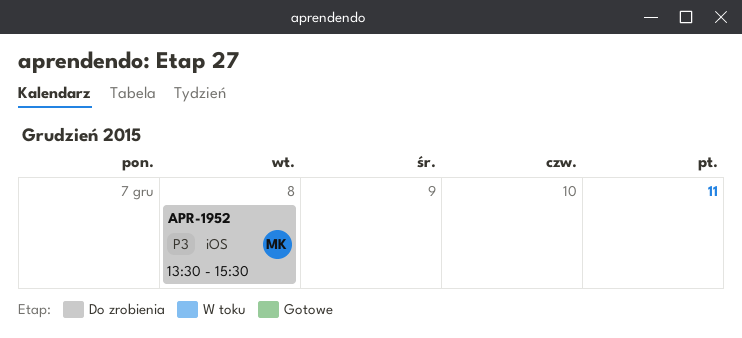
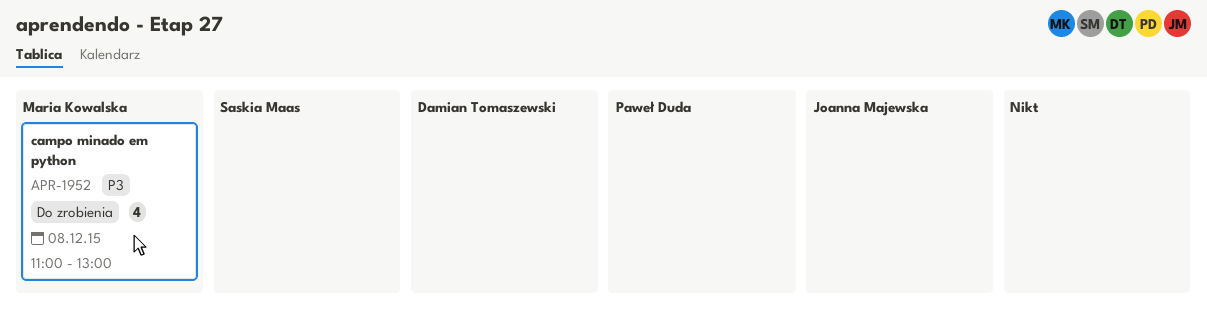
APR-1952, begins: 13:30 -> 11:00
APR-1952, ends: 15:30 -> 13:00

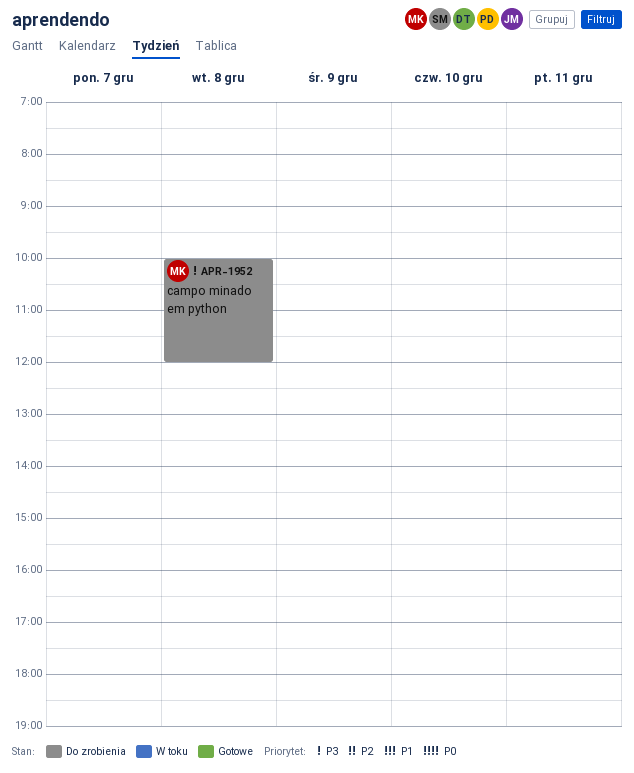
APR-1952, begins: 11:00 -> 10:00
APR-1952, ends: 13:00 -> 12:00

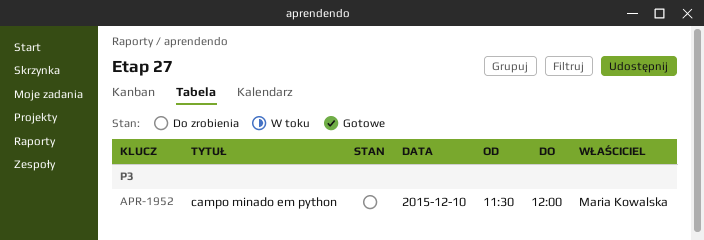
APR-1952, day: Dec 8 -> Dec 10
APR-1952, begins: 10:00 -> 11:30

